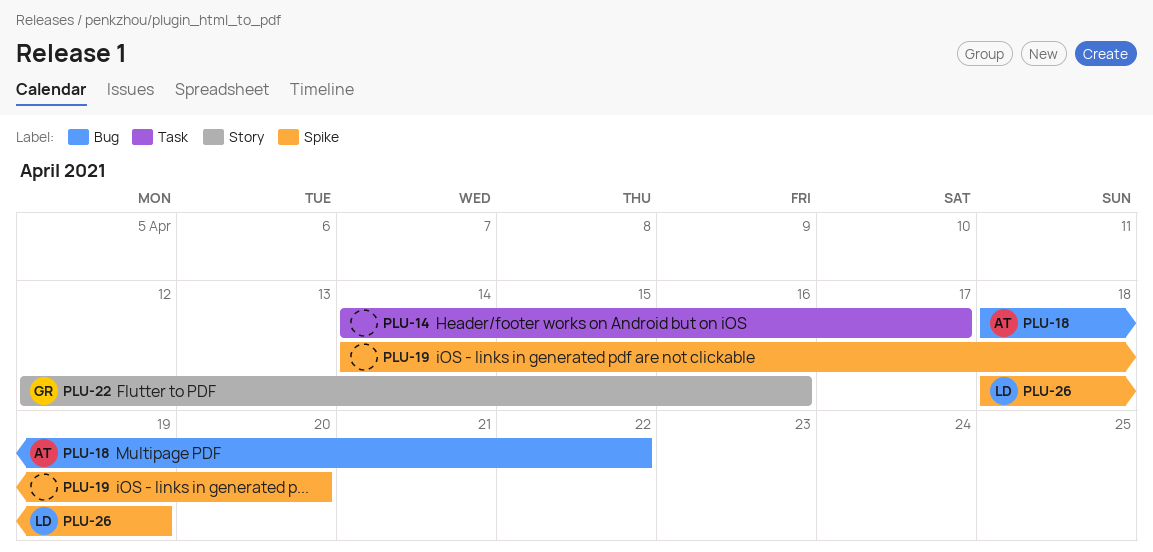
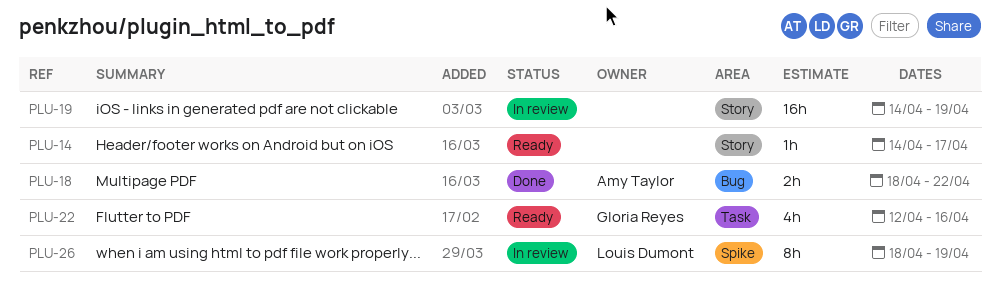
PLU-14, label: Task -> Story
PLU-19, label: Spike -> Story
PLU-19, due: Apr 20 -> Apr 19
PLU-22, label: Story -> Task

